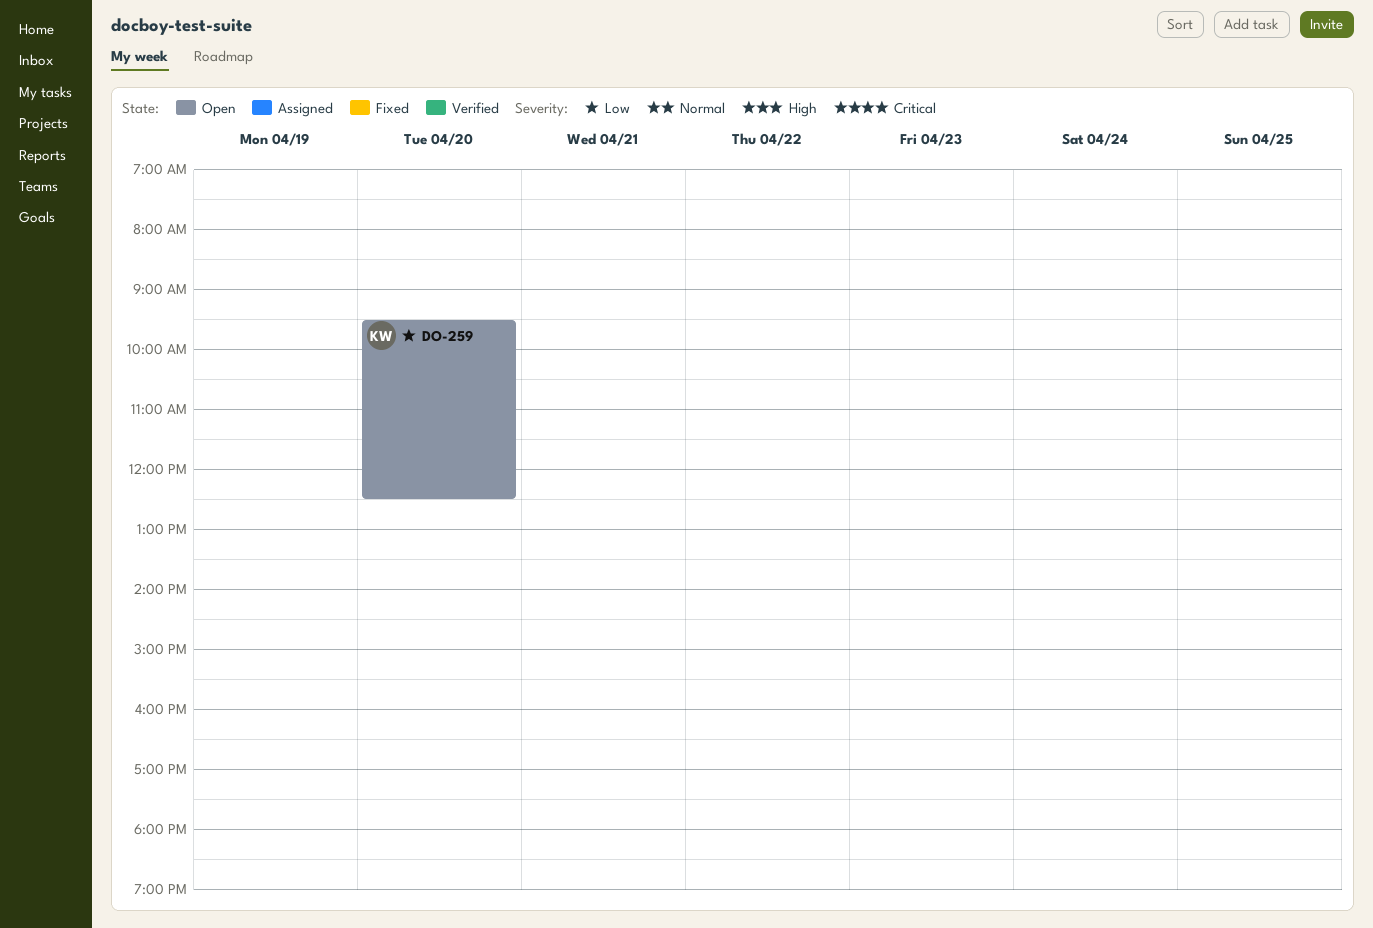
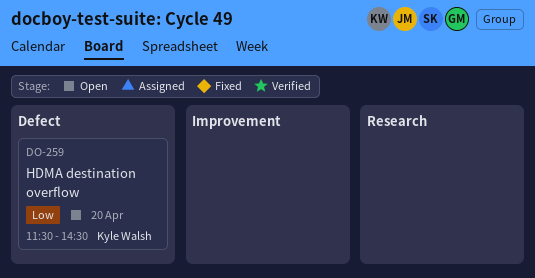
DO-259, begins: 09:30 -> 11:30
DO-259, ends: 12:30 -> 14:30

